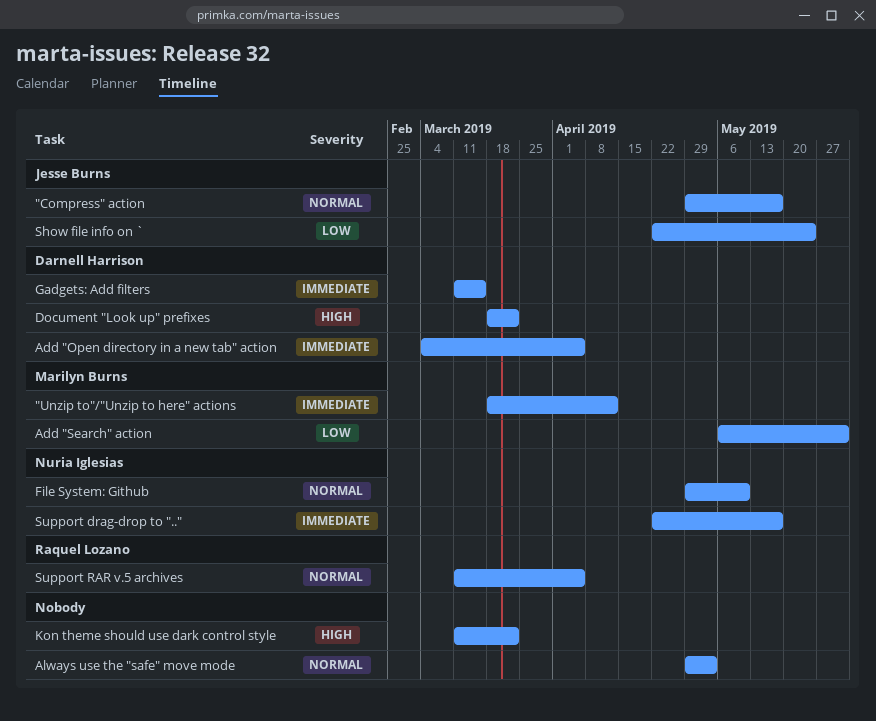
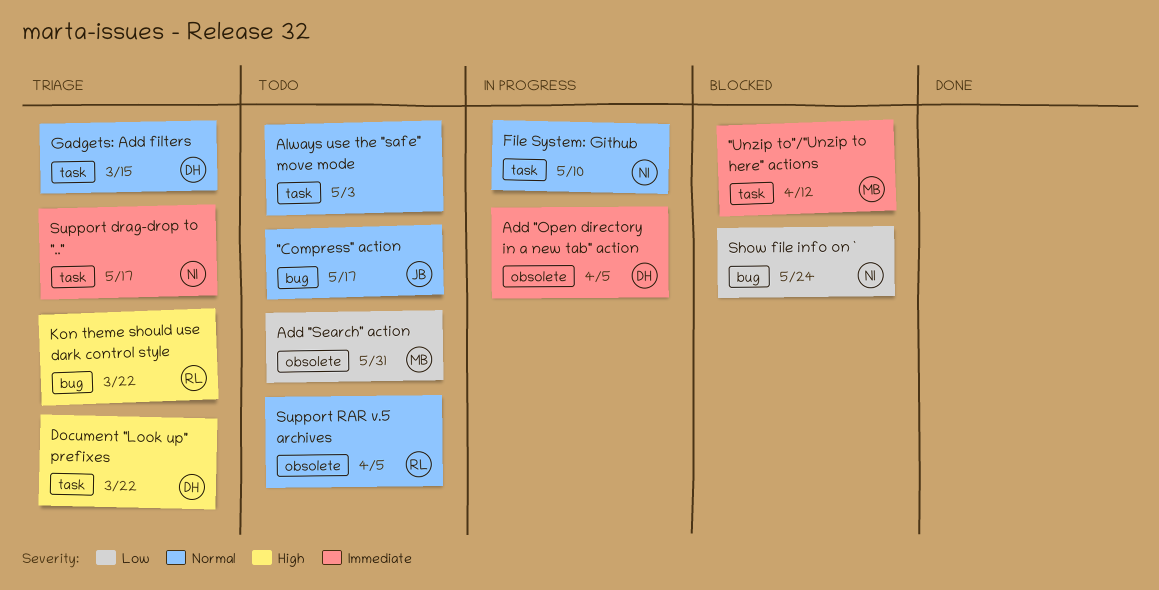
Gadgets: Add filters, priority: Immediate -> Normal
Kon theme should use dark control style, owner: none -> Raquel Lozano
Show file info on `, owner: Jesse Burns -> Nuria Iglesias

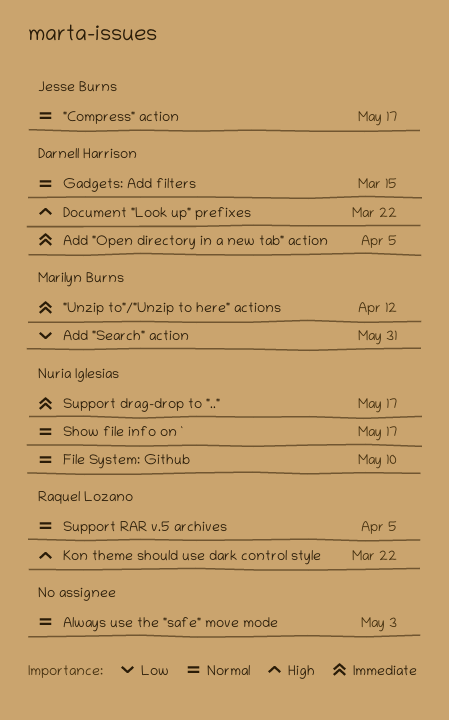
Show file info on `, priority: Low -> Normal
Show file info on `, due: May 24 -> May 17

